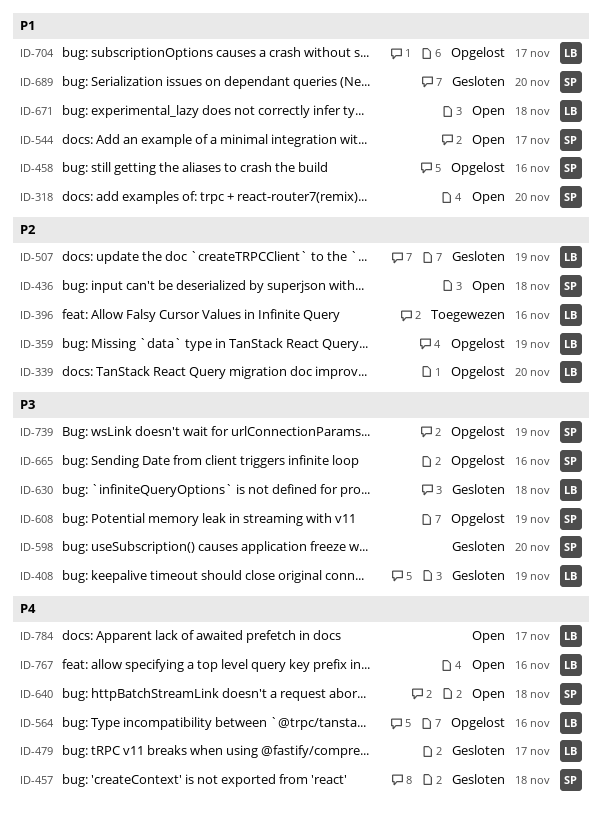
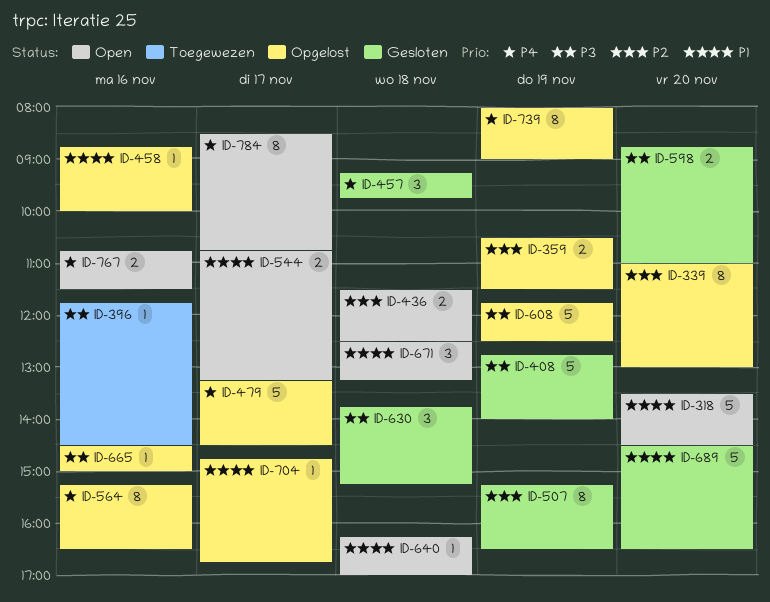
ID-396, priority: P2 -> P3
ID-479, status: Gesloten -> Opgelost
ID-640, priority: P4 -> P1
ID-739, priority: P3 -> P4

